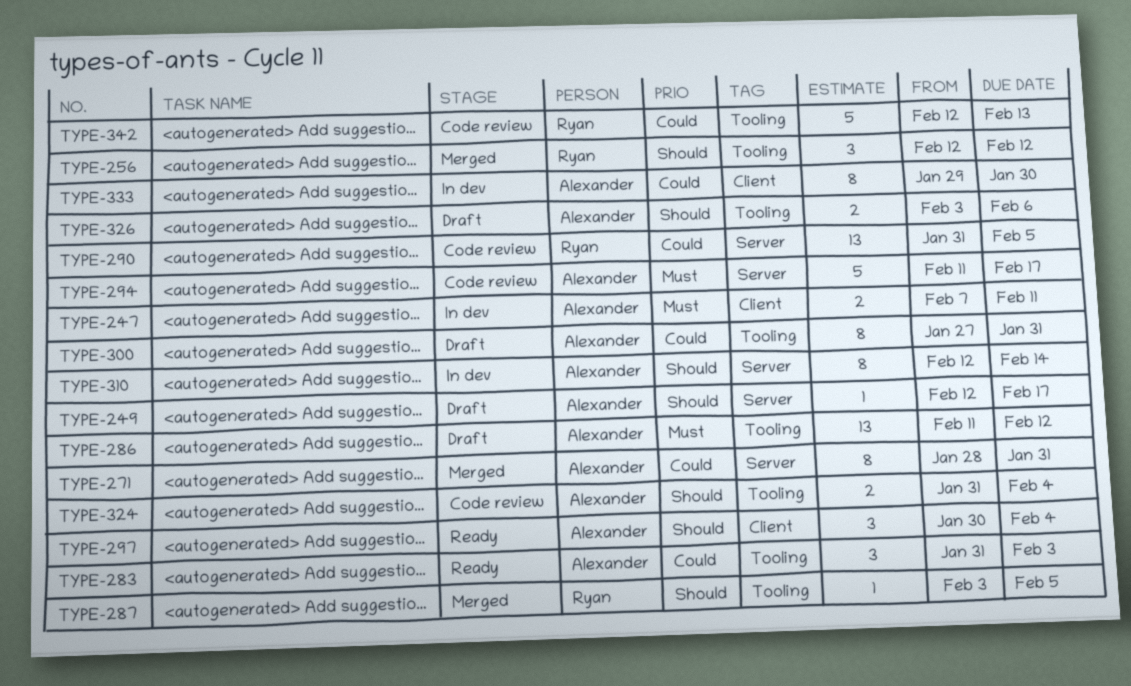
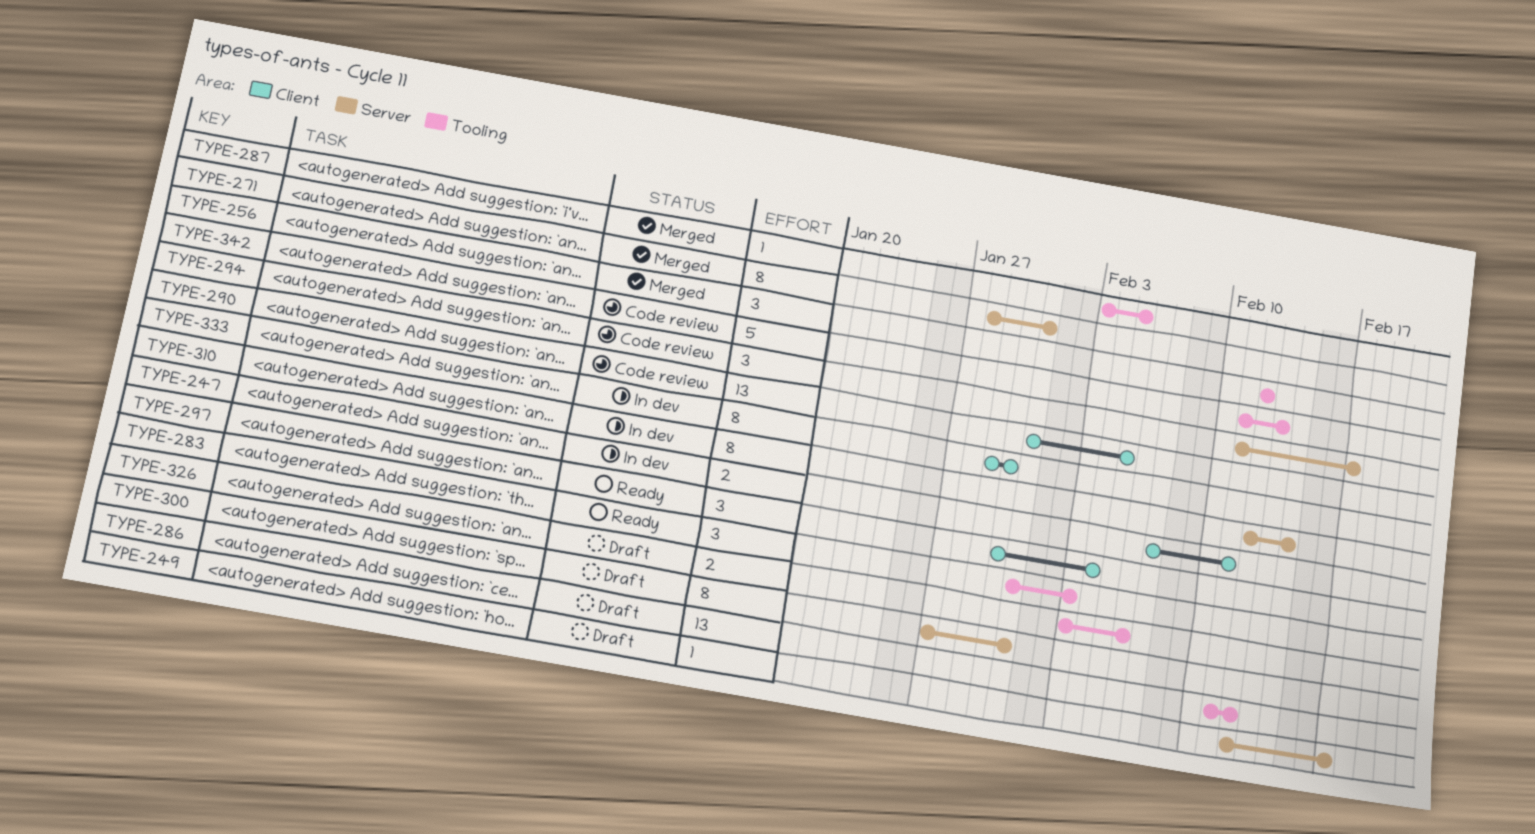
TYPE-290, label: Server -> Client
TYPE-294, estimate: 5 -> 3
TYPE-300, label: Tooling -> Server
TYPE-324: present -> none
TYPE-342, start: Feb 12 -> Feb 11

